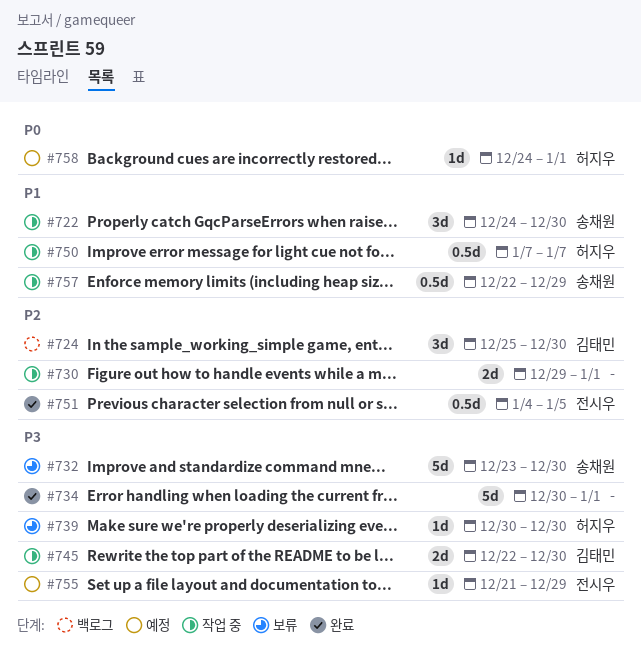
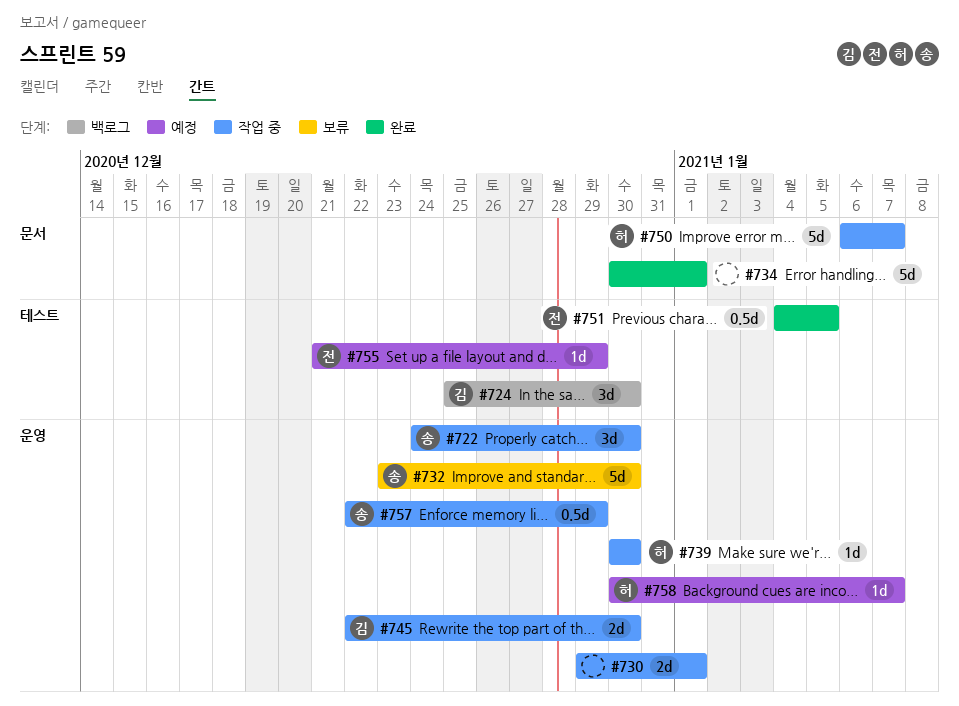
#739, status: 보류 -> 작업 중
#750, estimate: 0.5d -> 5d
#750, start: Jan 7 -> Jan 6
#758, start: Dec 24 -> Dec 30
#758, due: Jan 1 -> Jan 7

